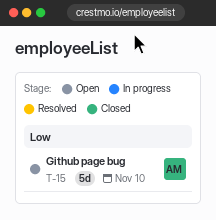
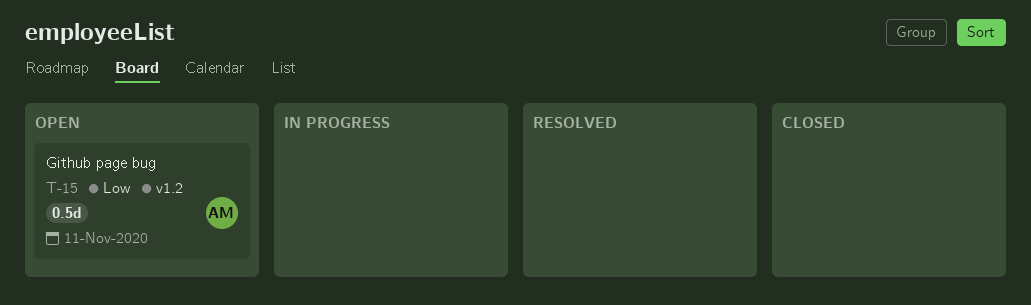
T-15, estimate: 5d -> 0.5d
T-15, due: Nov 10 -> Nov 11

